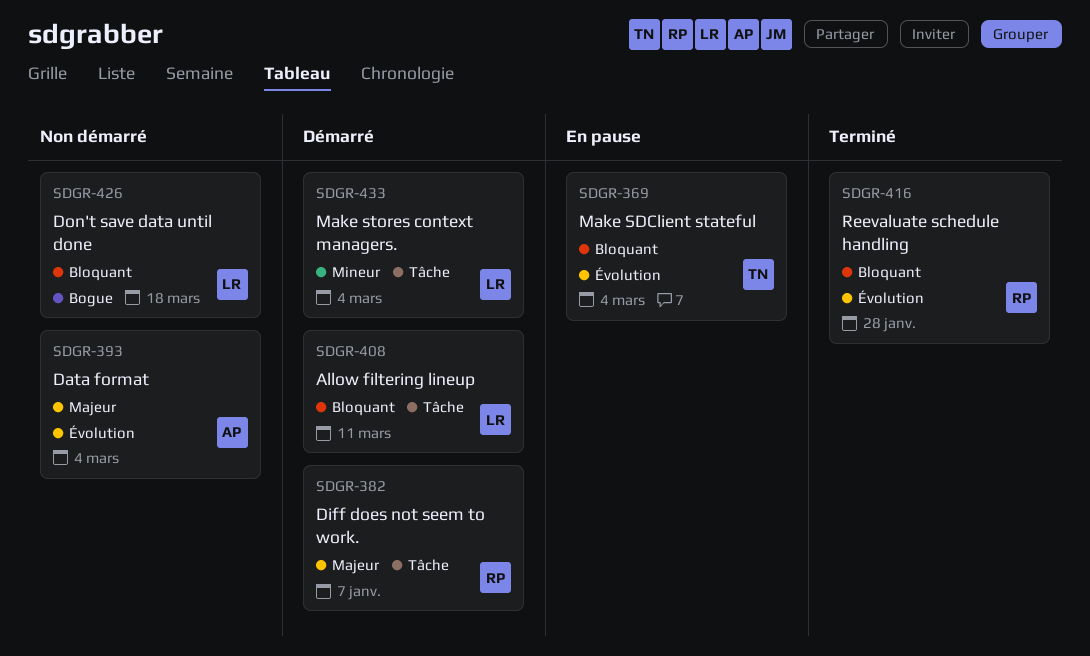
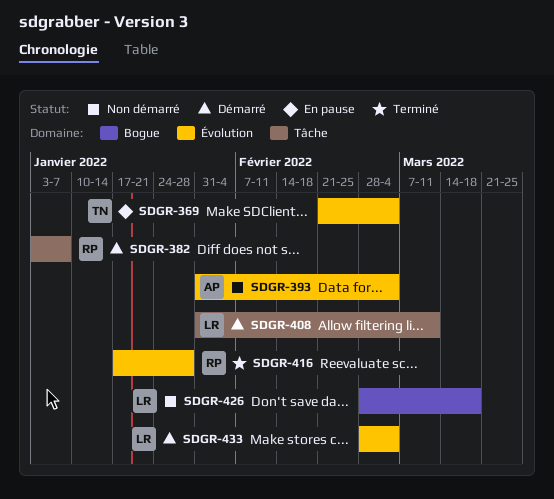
SDGR-433, label: Tâche -> Évolution

